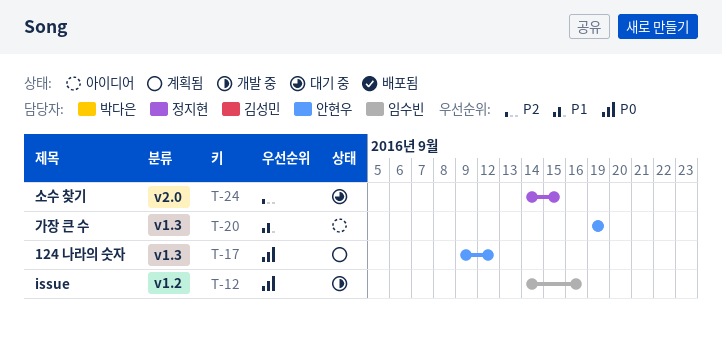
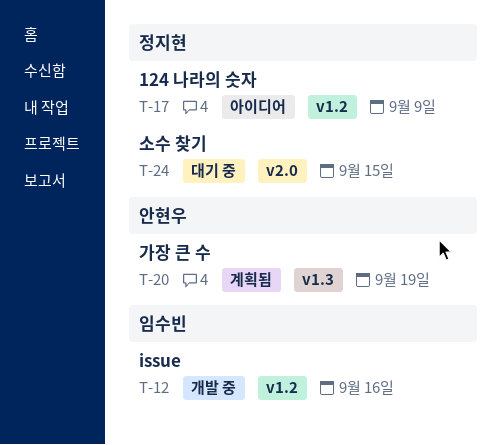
T-17, status: 계획됨 -> 아이디어
T-17, owner: 안현우 -> 정지현
T-17, label: v1.3 -> v1.2
T-17, due: Sep 12 -> Sep 9
T-20, status: 아이디어 -> 계획됨

